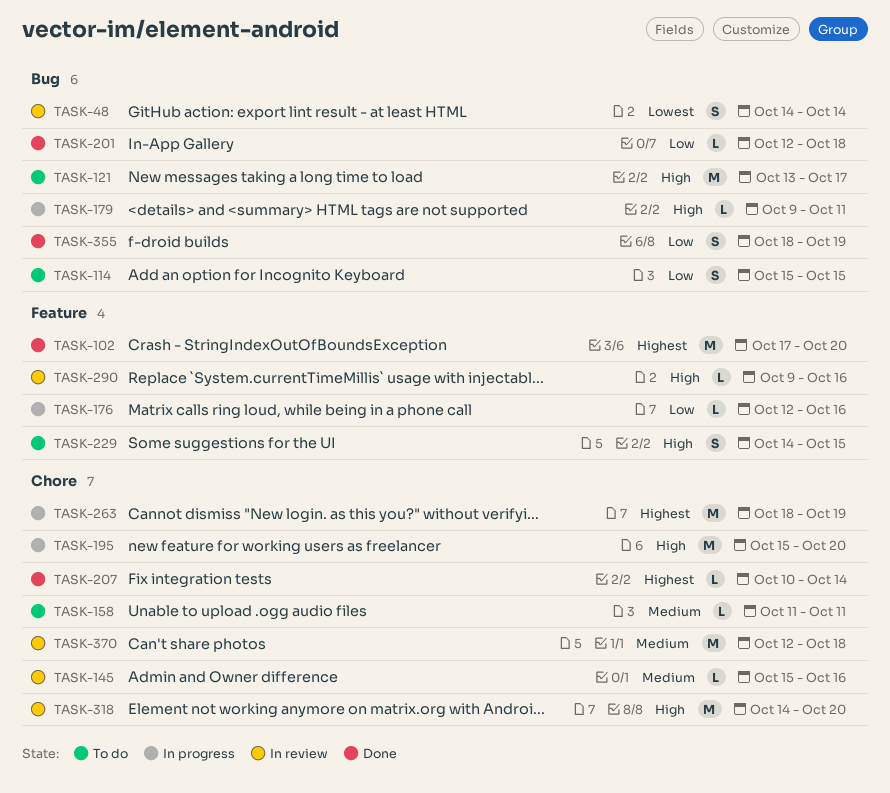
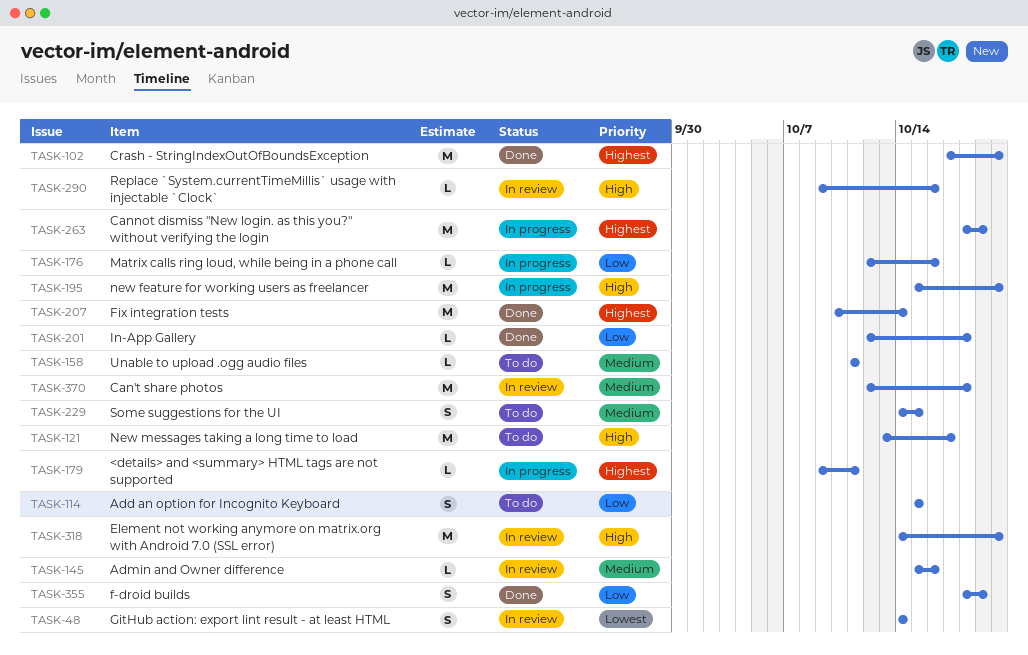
TASK-179, priority: High -> Highest
TASK-207, estimate: L -> M
TASK-229, priority: High -> Medium

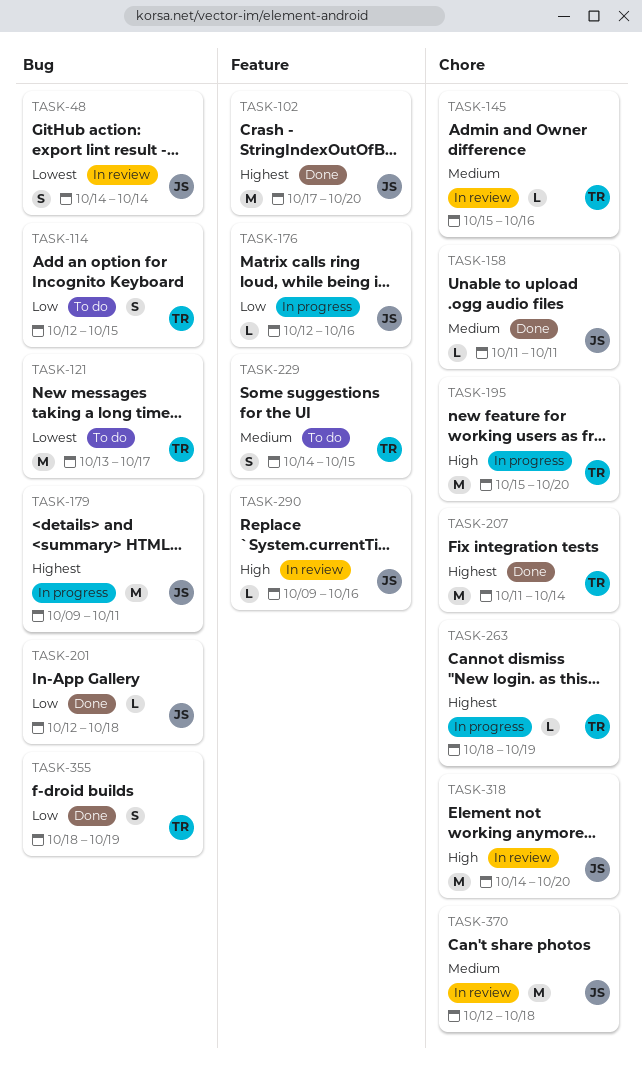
TASK-114, start: Oct 15 -> Oct 12
TASK-121, priority: High -> Lowest
TASK-158, status: To do -> Done
TASK-179, estimate: L -> M
TASK-207, start: Oct 10 -> Oct 11
TASK-263, estimate: M -> L

